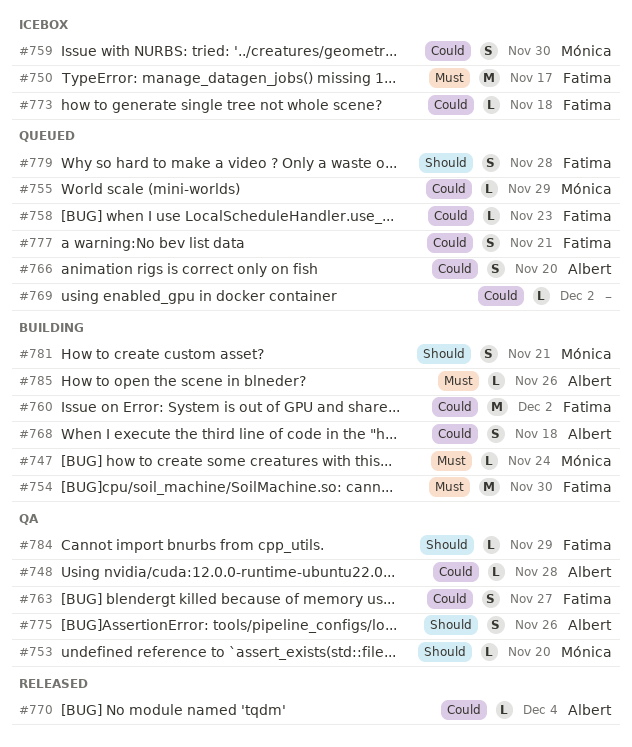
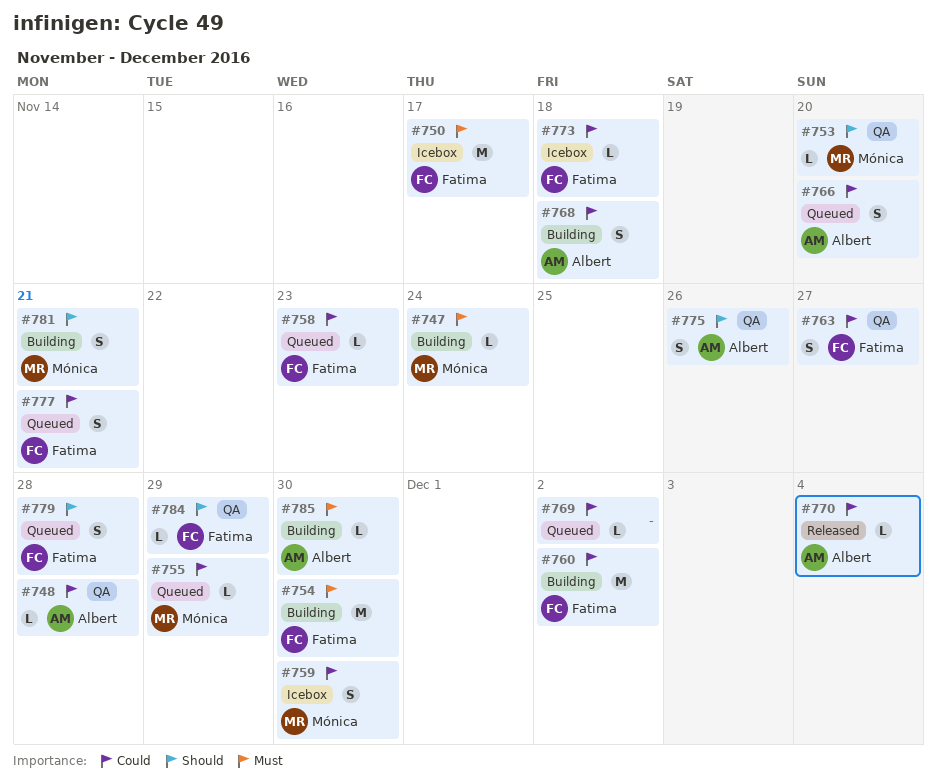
#785, due: Nov 26 -> Nov 30

